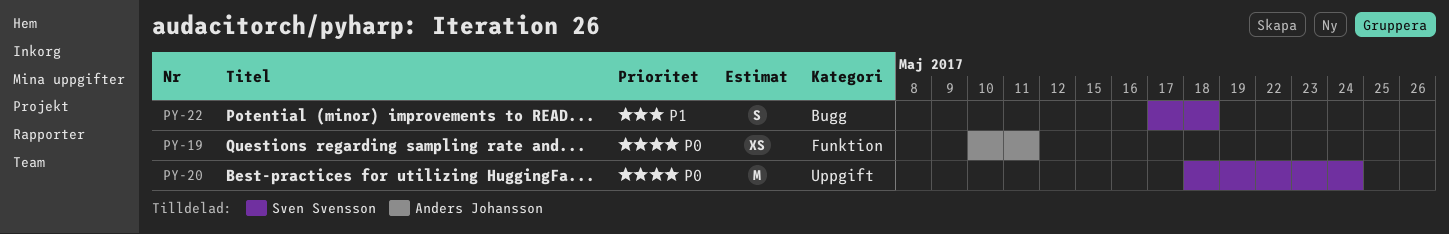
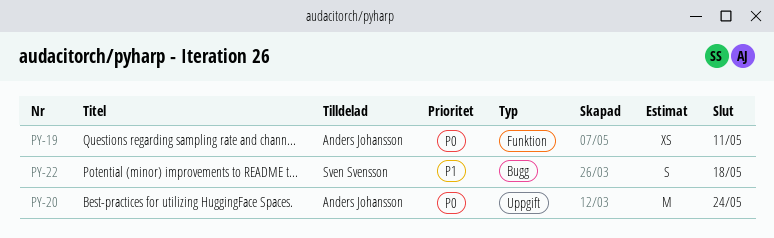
PY-20, owner: Sven Svensson -> Anders Johansson

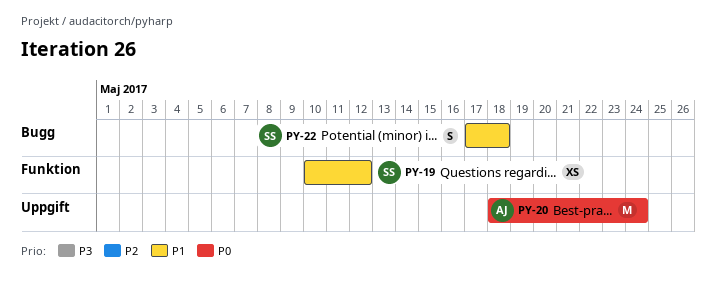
PY-19, owner: Anders Johansson -> Sven Svensson
PY-19, priority: P0 -> P1
PY-19, due: May 11 -> May 12

